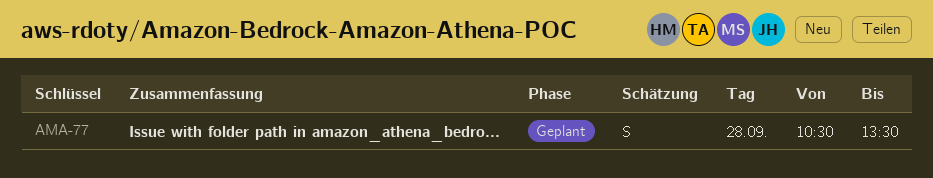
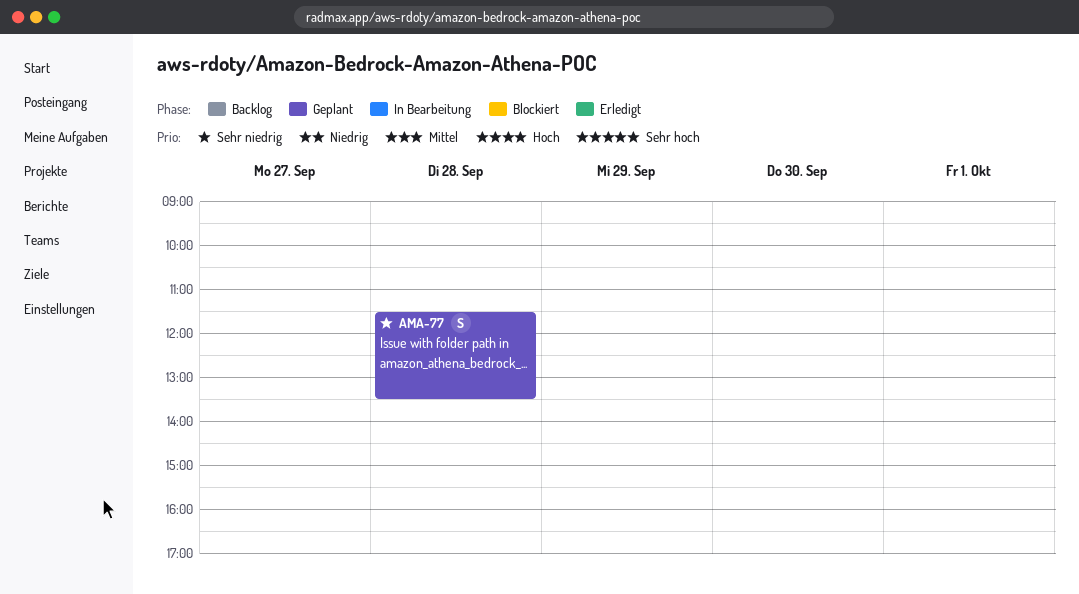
AMA-77, begins: 10:30 -> 11:30

